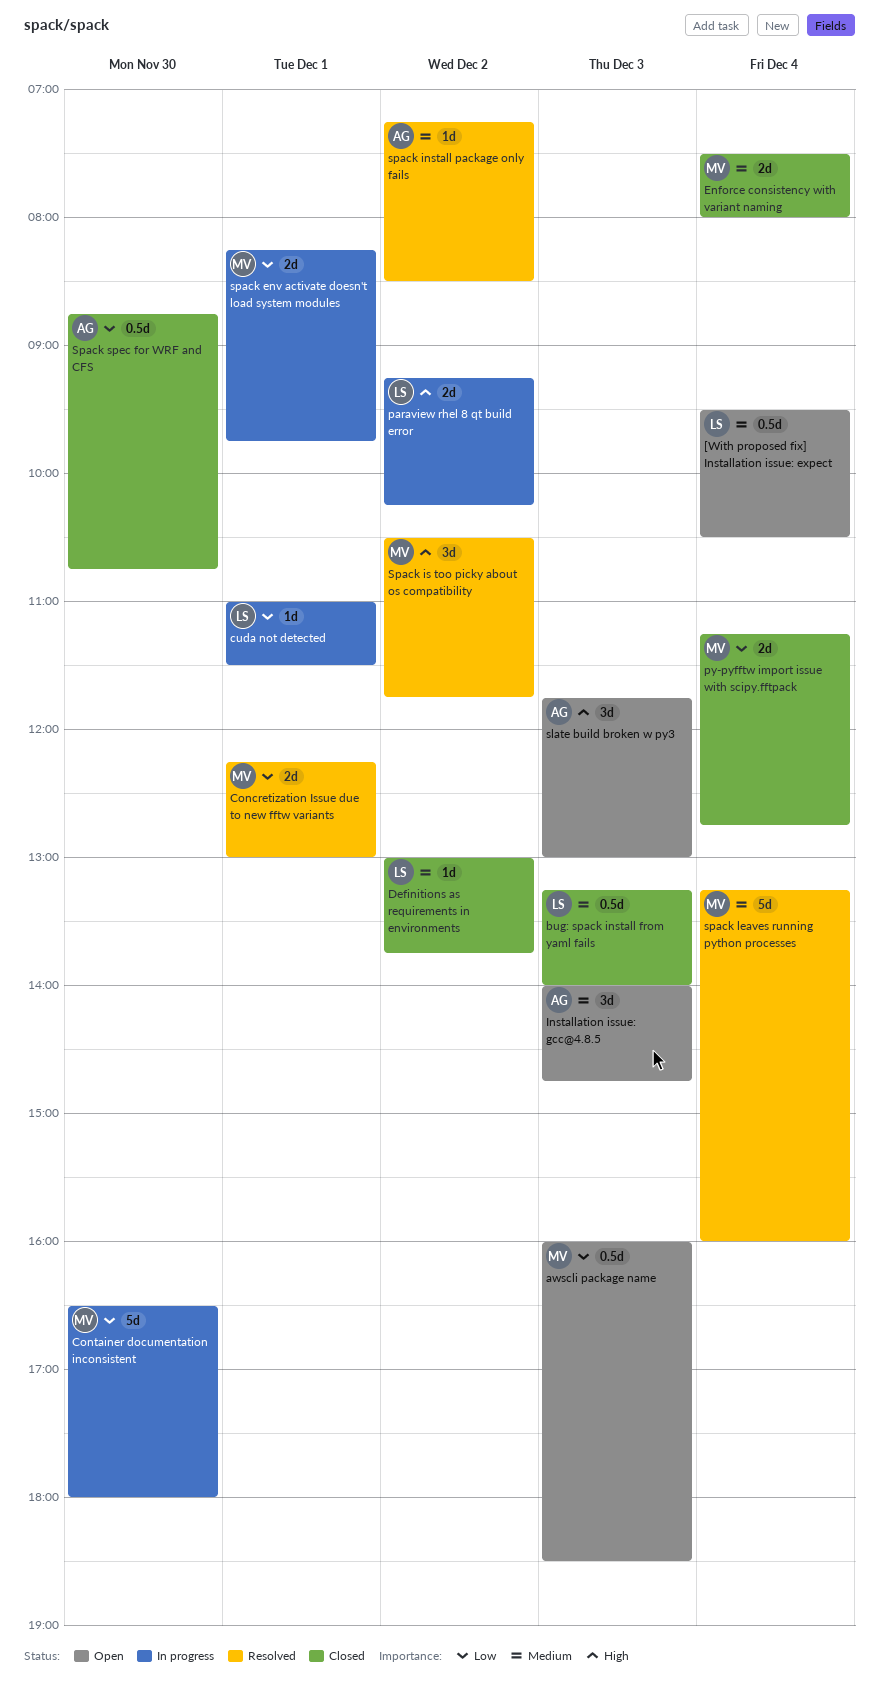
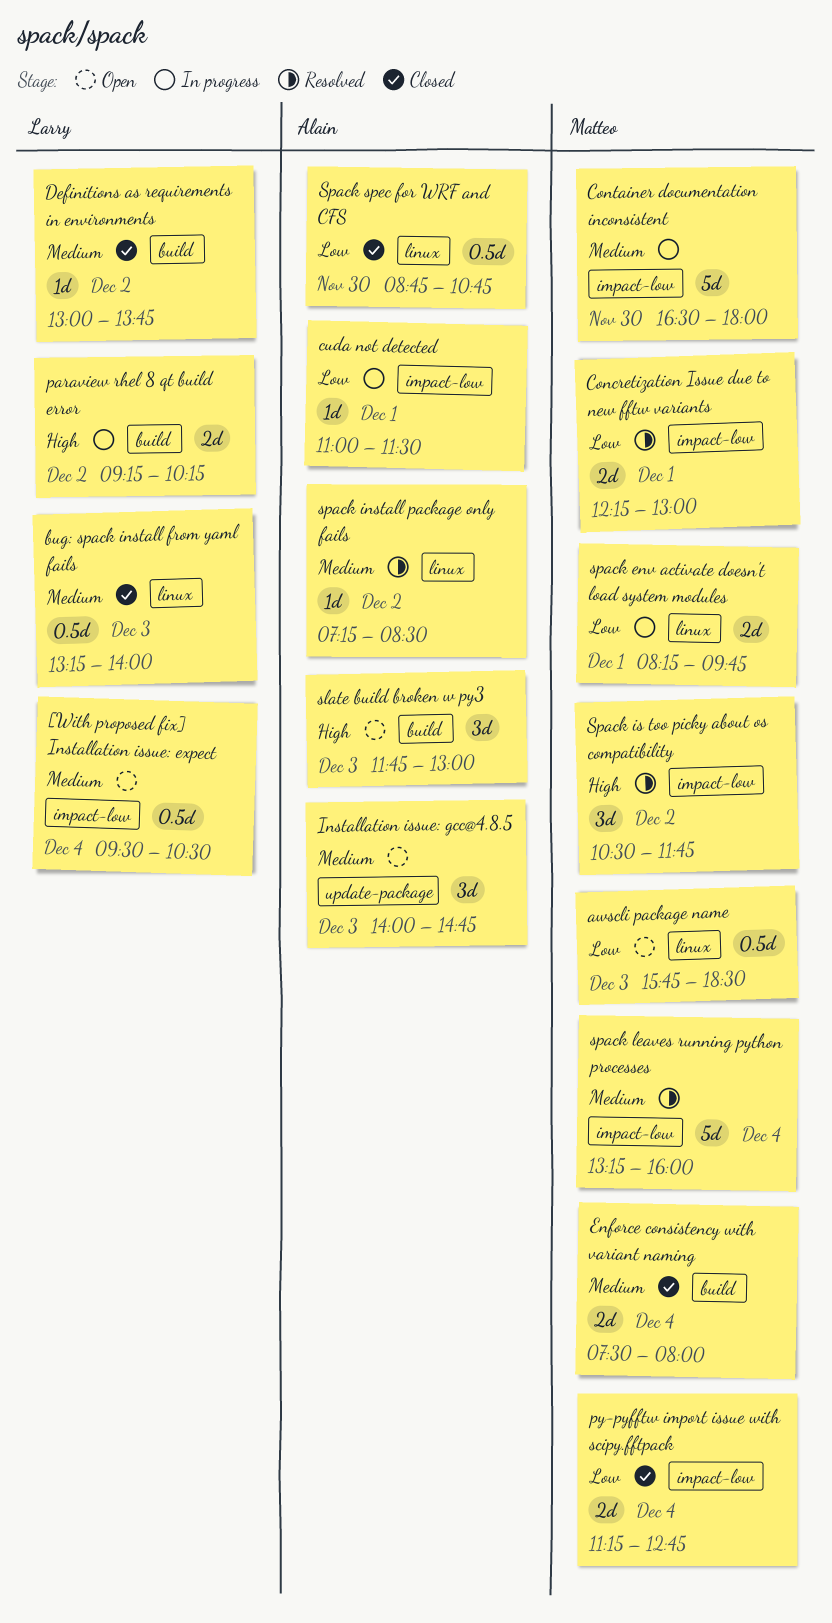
awscli package name, begins: 16:00 -> 15:45
Container documentation inconsistent, priority: Low -> Medium
cuda not detected, owner: Larry -> Alain

